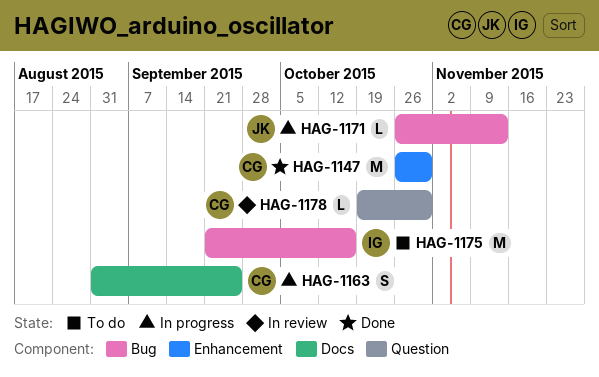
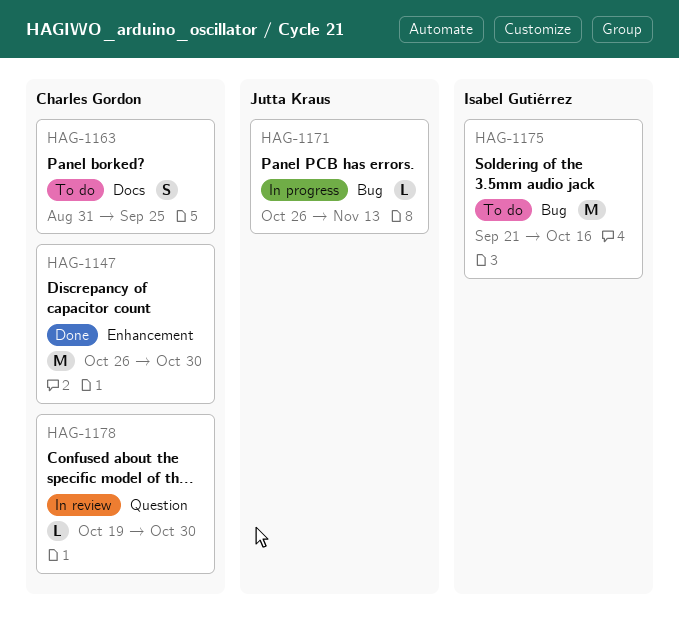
HAG-1163, status: In progress -> To do

